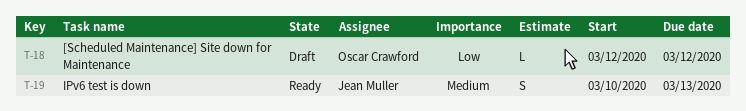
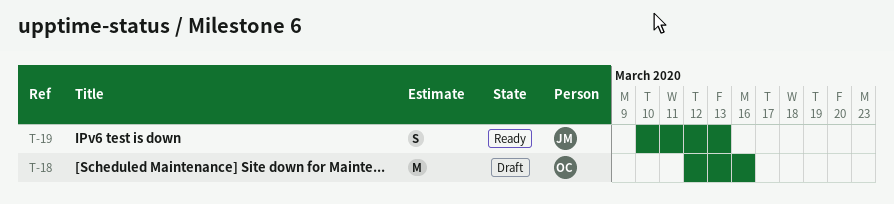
T-18, estimate: L -> M
T-18, due: Mar 12 -> Mar 16

